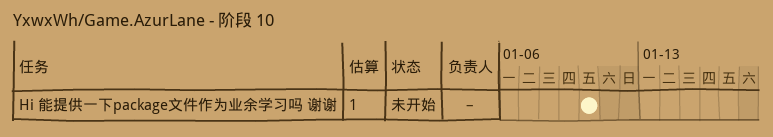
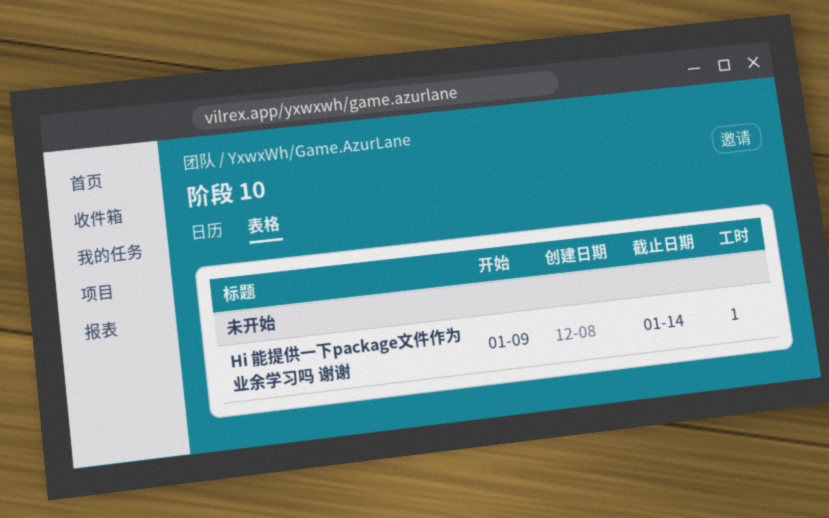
Hi 能提供一下package文件作为业余学习吗 谢谢, start: Jan 10 -> Jan 9
Hi 能提供一下package文件作为业余学习吗 谢谢, due: Jan 10 -> Jan 14

